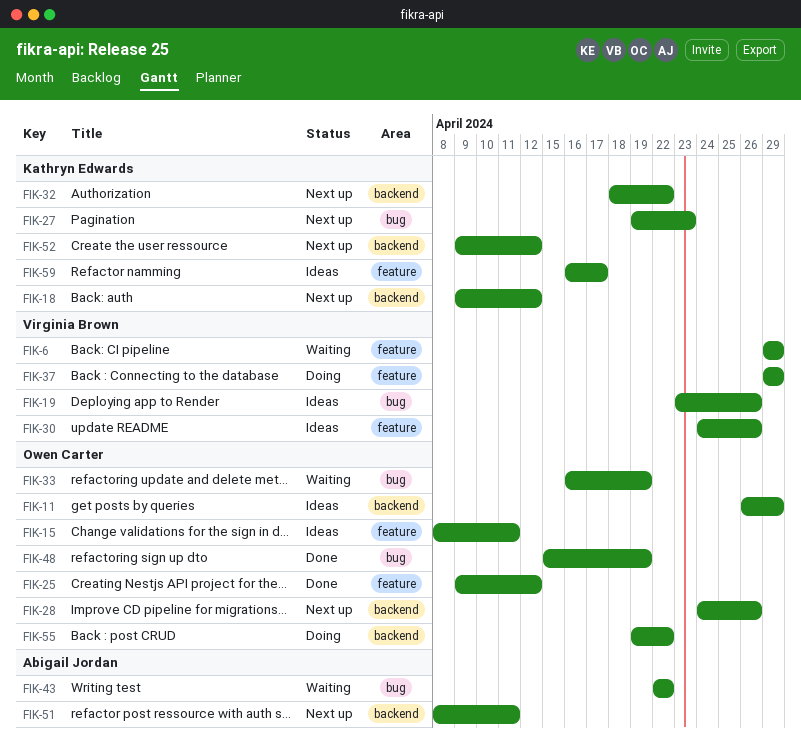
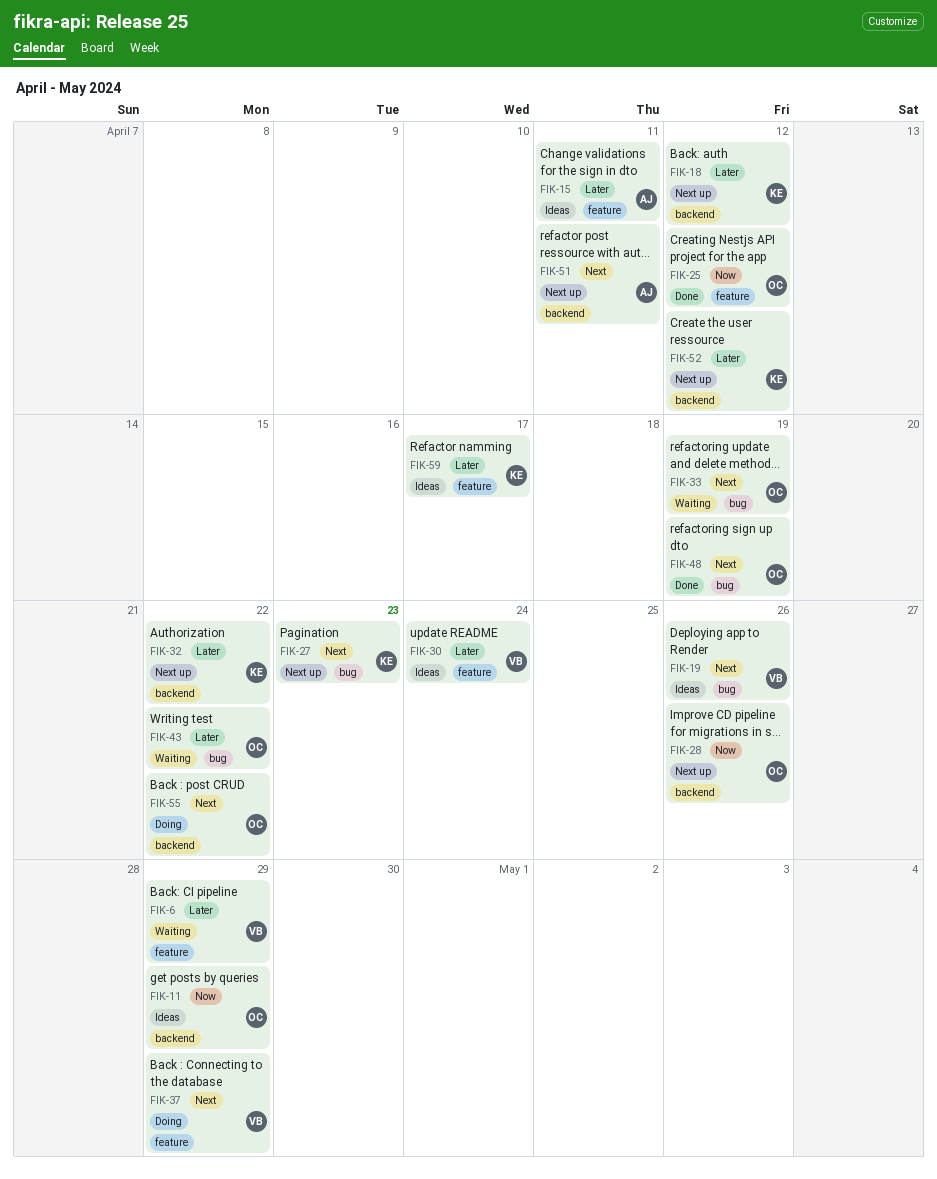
FIK-15, owner: Owen Carter -> Abigail Jordan
FIK-30, due: Apr 26 -> Apr 24
FIK-43, owner: Abigail Jordan -> Owen Carter

